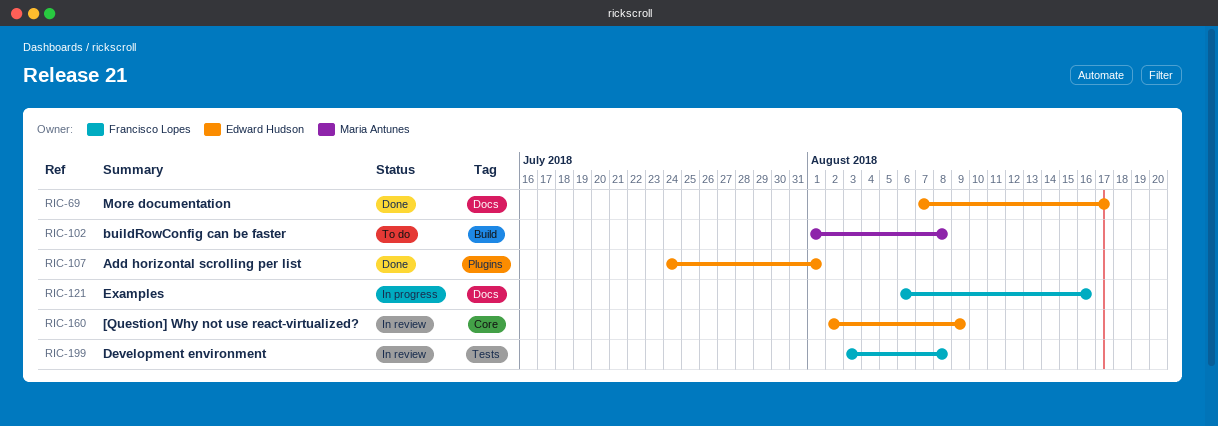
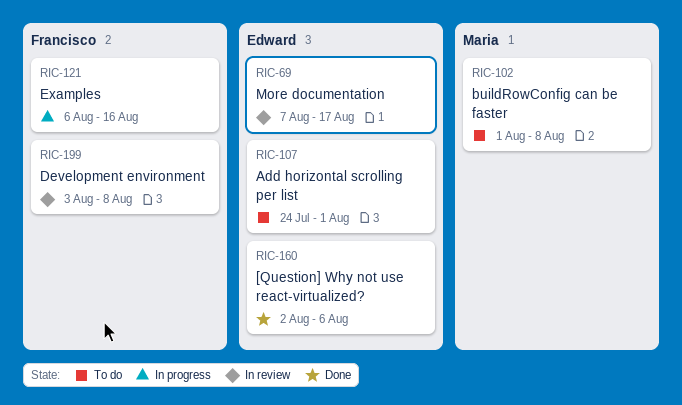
RIC-69, status: Done -> In review
RIC-107, status: Done -> To do
RIC-160, status: In review -> Done
RIC-160, due: Aug 9 -> Aug 6

